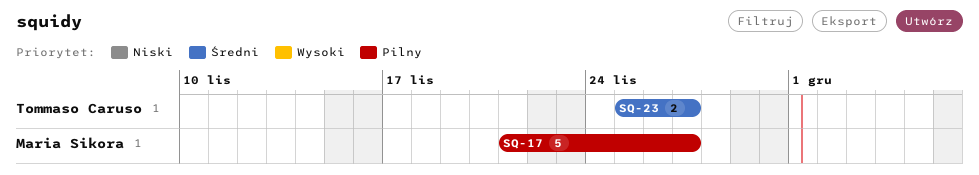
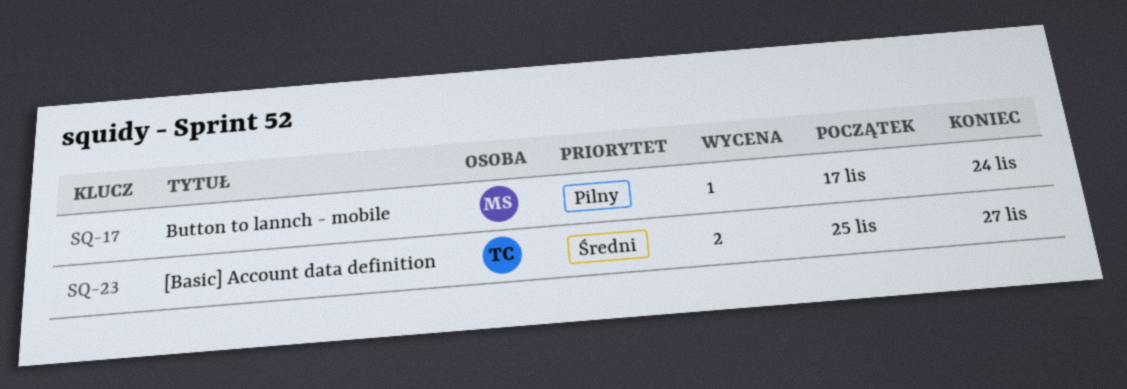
SQ-17, estimate: 5 -> 1
SQ-17, start: Nov 21 -> Nov 17
SQ-17, due: Nov 27 -> Nov 24

